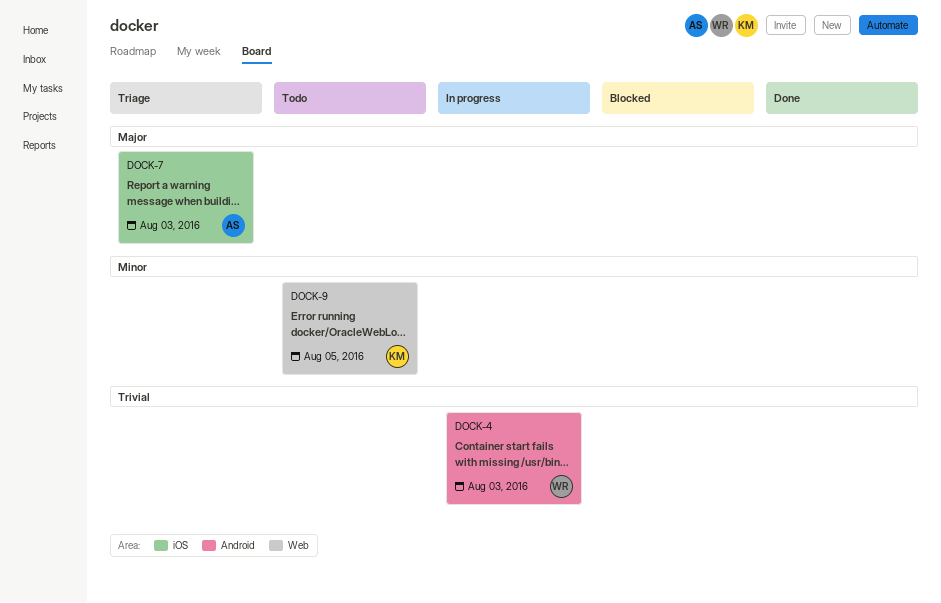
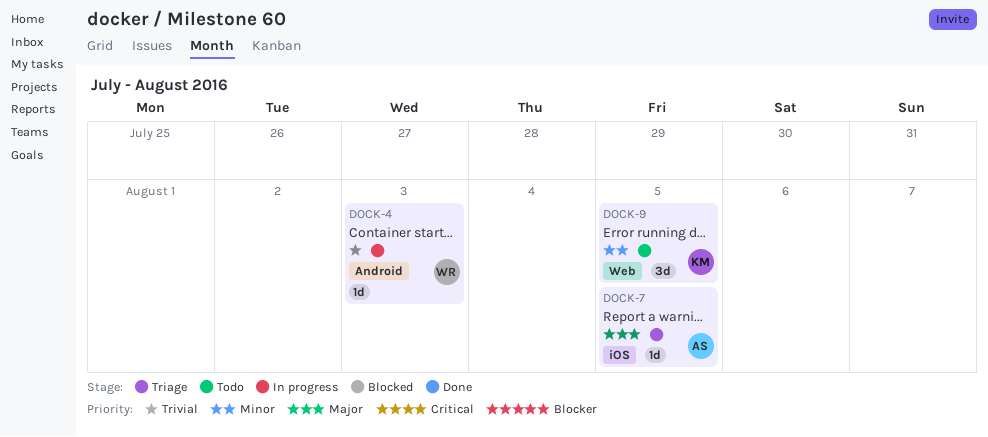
DOCK-7, due: Aug 3 -> Aug 5

